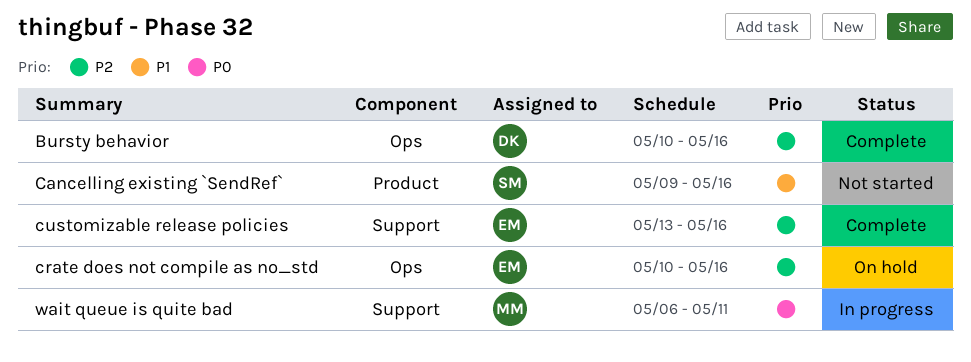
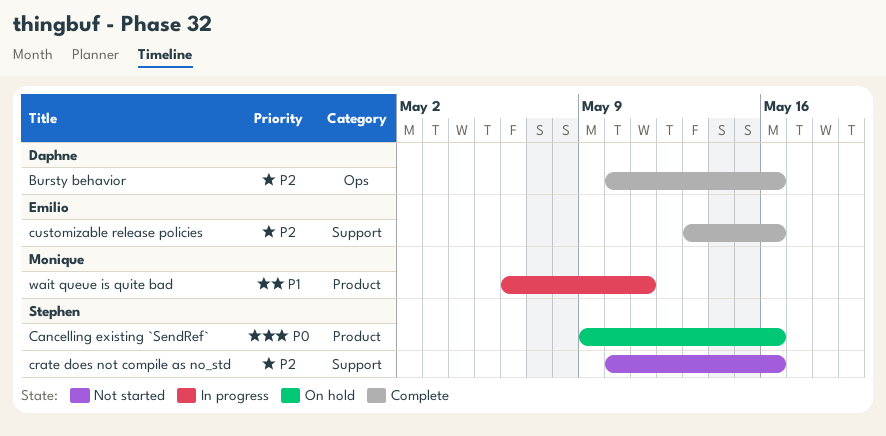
Cancelling existing `SendRef`, status: Not started -> On hold
Cancelling existing `SendRef`, priority: P1 -> P0
crate does not compile as no_std, status: On hold -> Not started
crate does not compile as no_std, owner: Emilio -> Stephen
crate does not compile as no_std, label: Ops -> Support
wait queue is quite bad, priority: P0 -> P1
wait queue is quite bad, label: Support -> Product

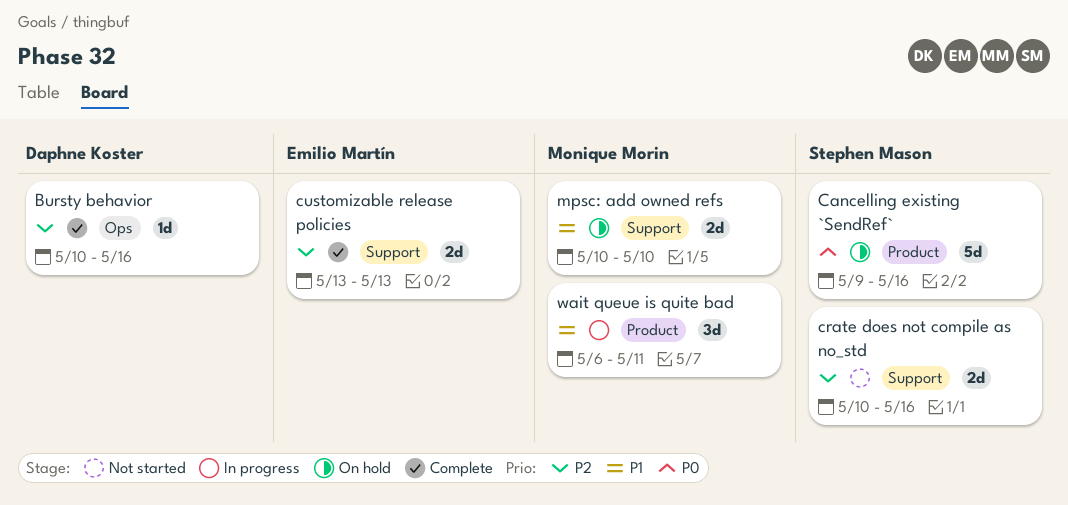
customizable release policies, due: May 16 -> May 13
mpsc: add owned refs: none -> present

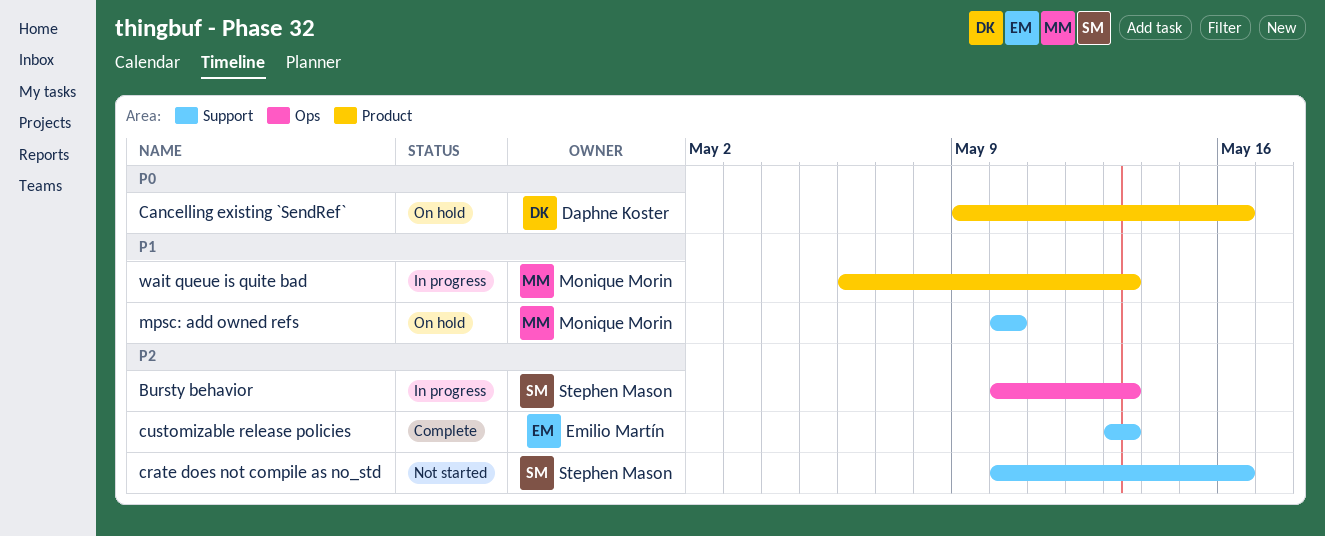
Bursty behavior, status: Complete -> In progress
Bursty behavior, owner: Daphne Koster -> Stephen Mason
Bursty behavior, due: May 16 -> May 13
Cancelling existing `SendRef`, owner: Stephen Mason -> Daphne Koster
wait queue is quite bad, due: May 11 -> May 13

